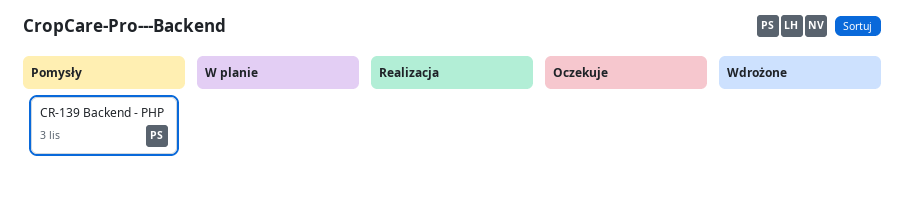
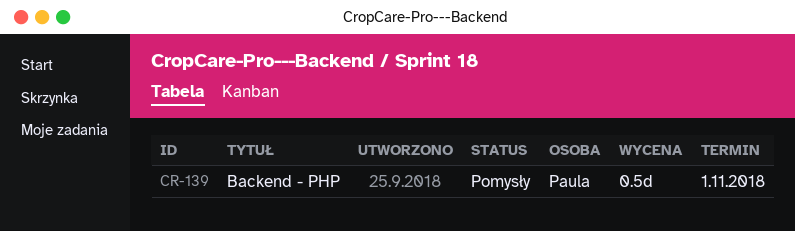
CR-139, due: Nov 3 -> Nov 1

